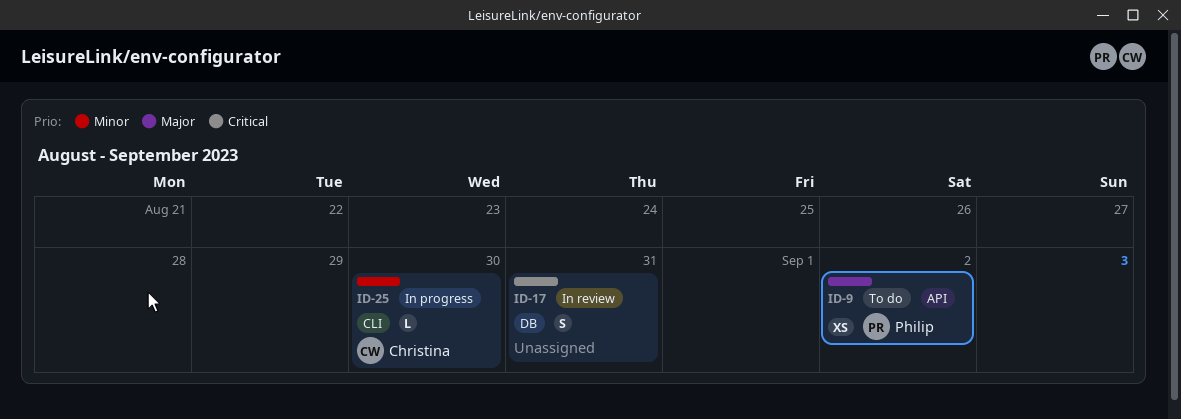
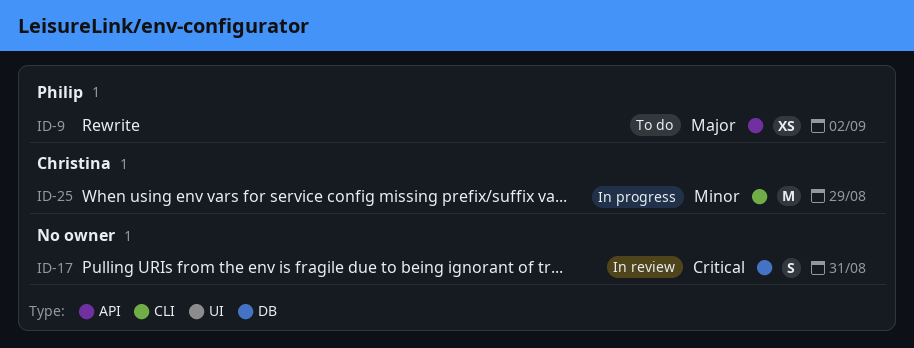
ID-25, estimate: L -> M
ID-25, due: Aug 30 -> Aug 29

